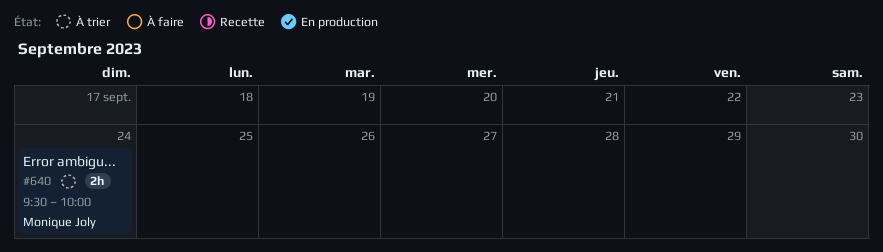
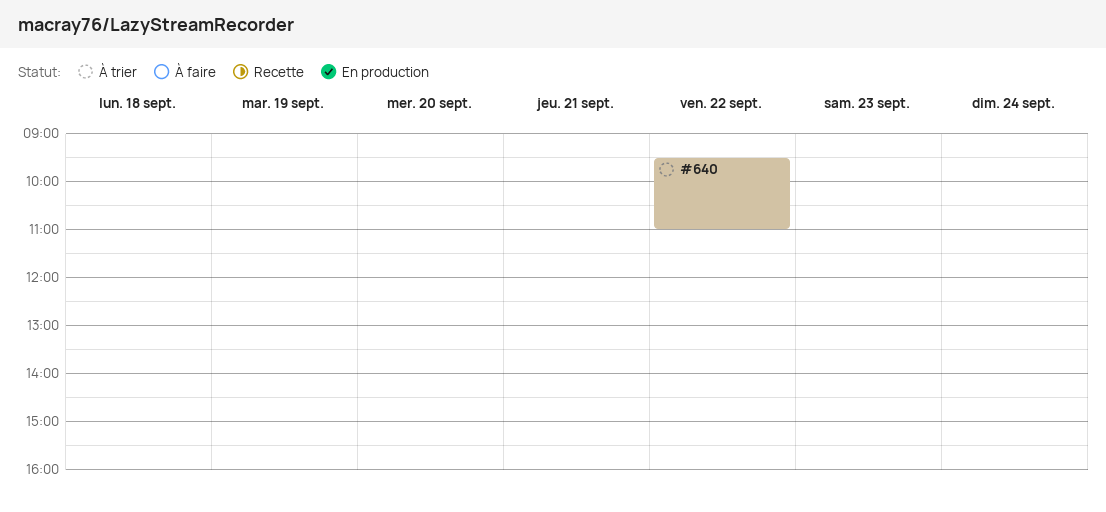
#640, day: Sep 24 -> Sep 22
#640, ends: 10:00 -> 11:00

